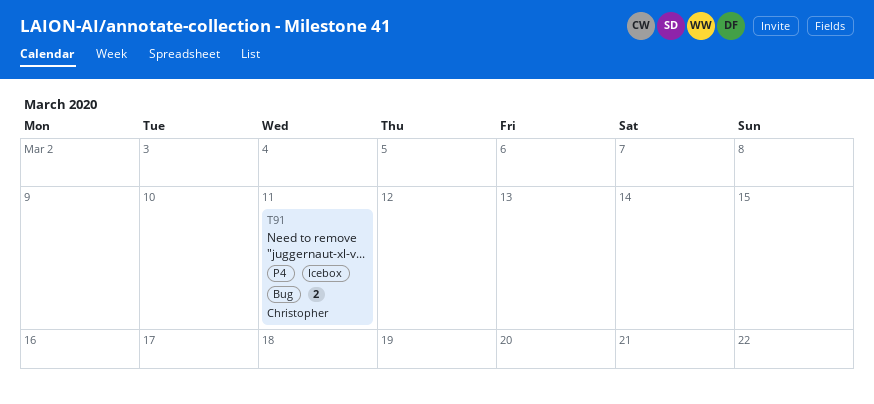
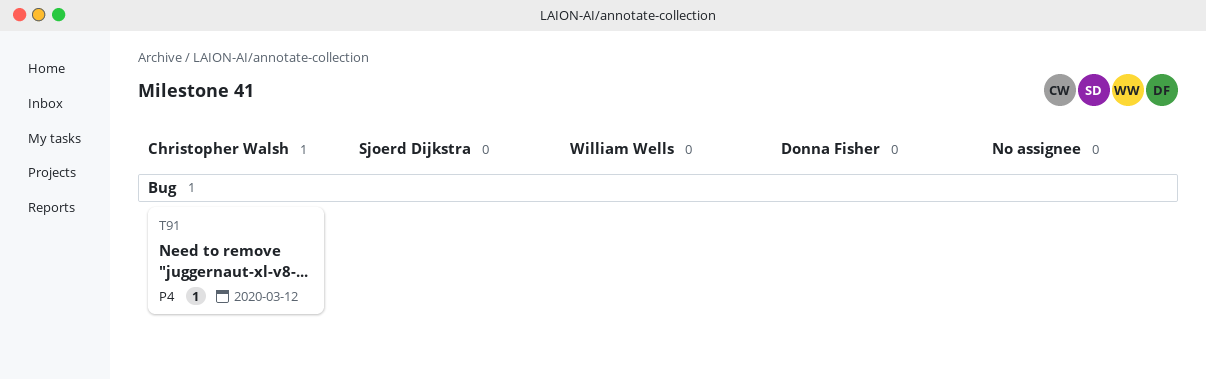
T91, estimate: 2 -> 1
T91, due: Mar 11 -> Mar 12

